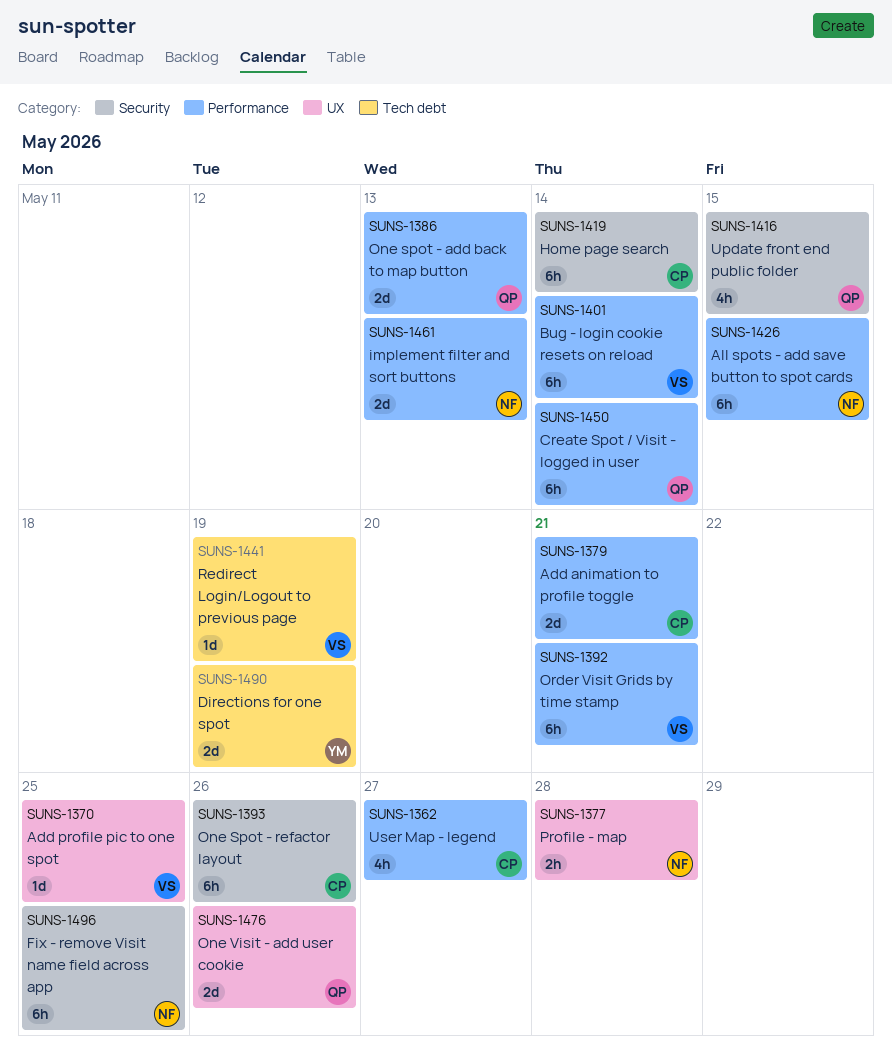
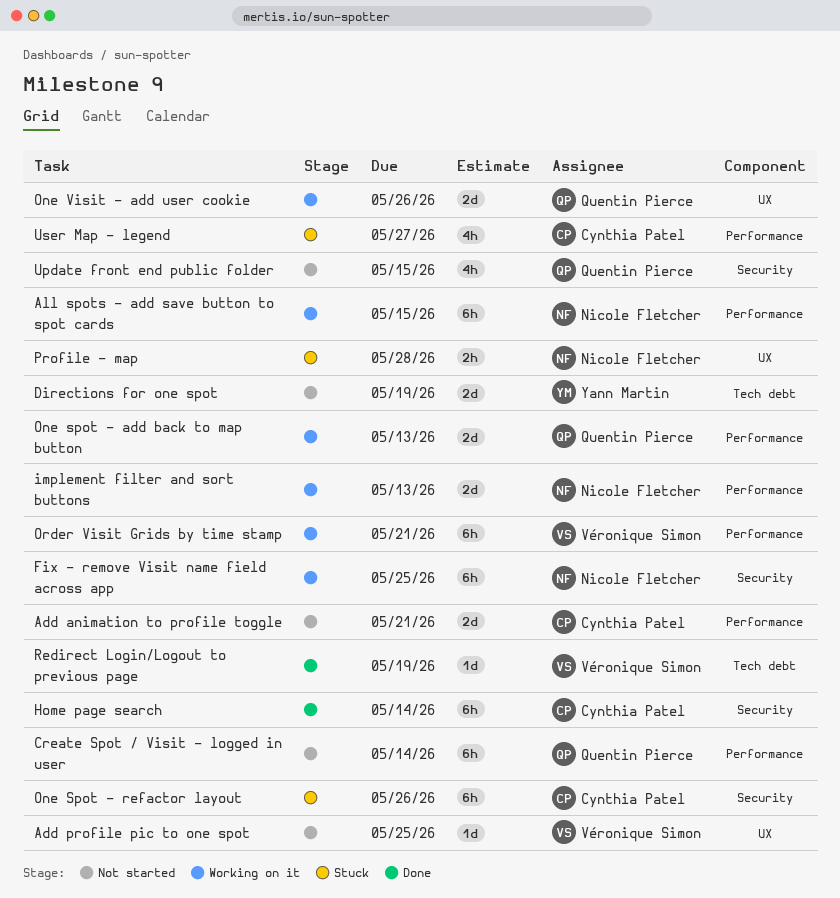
Bug - login cookie resets on reload: present -> none

